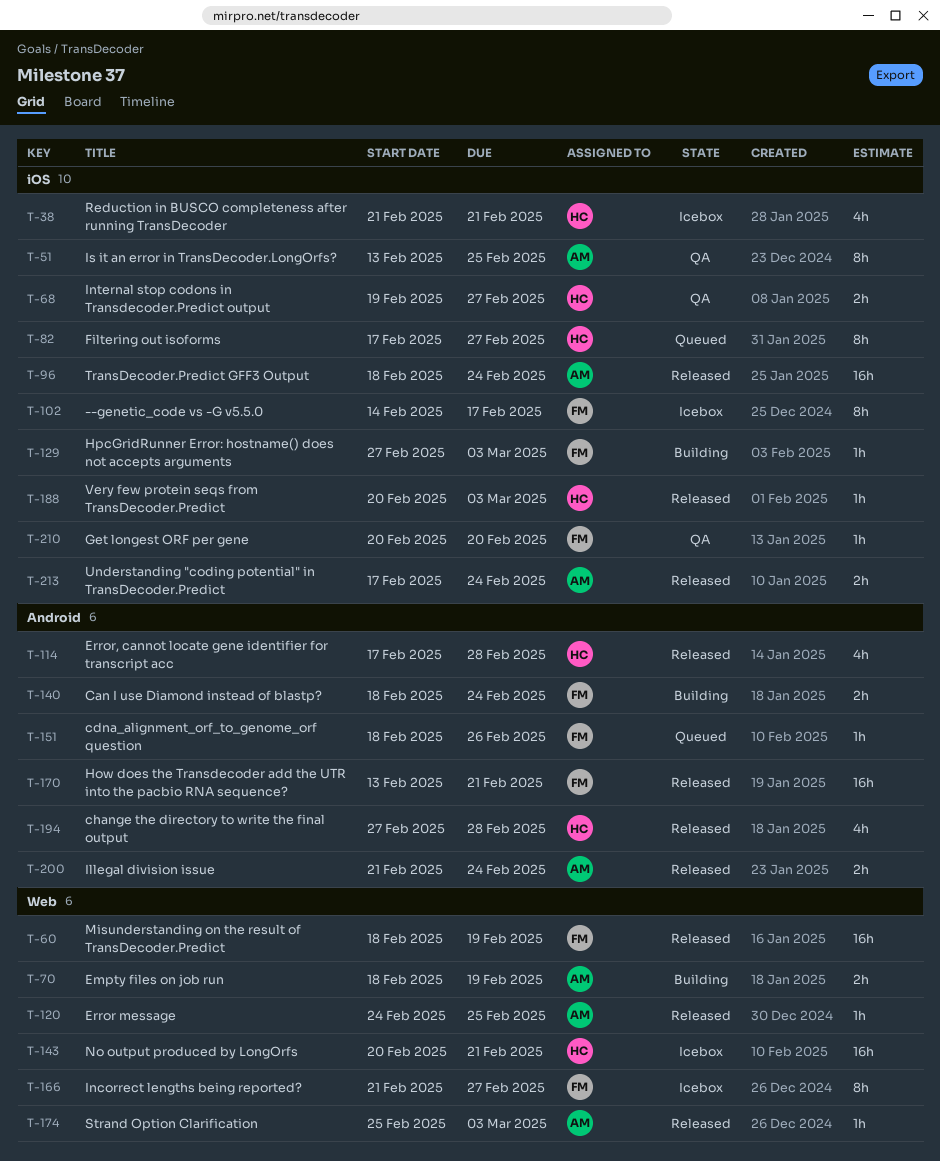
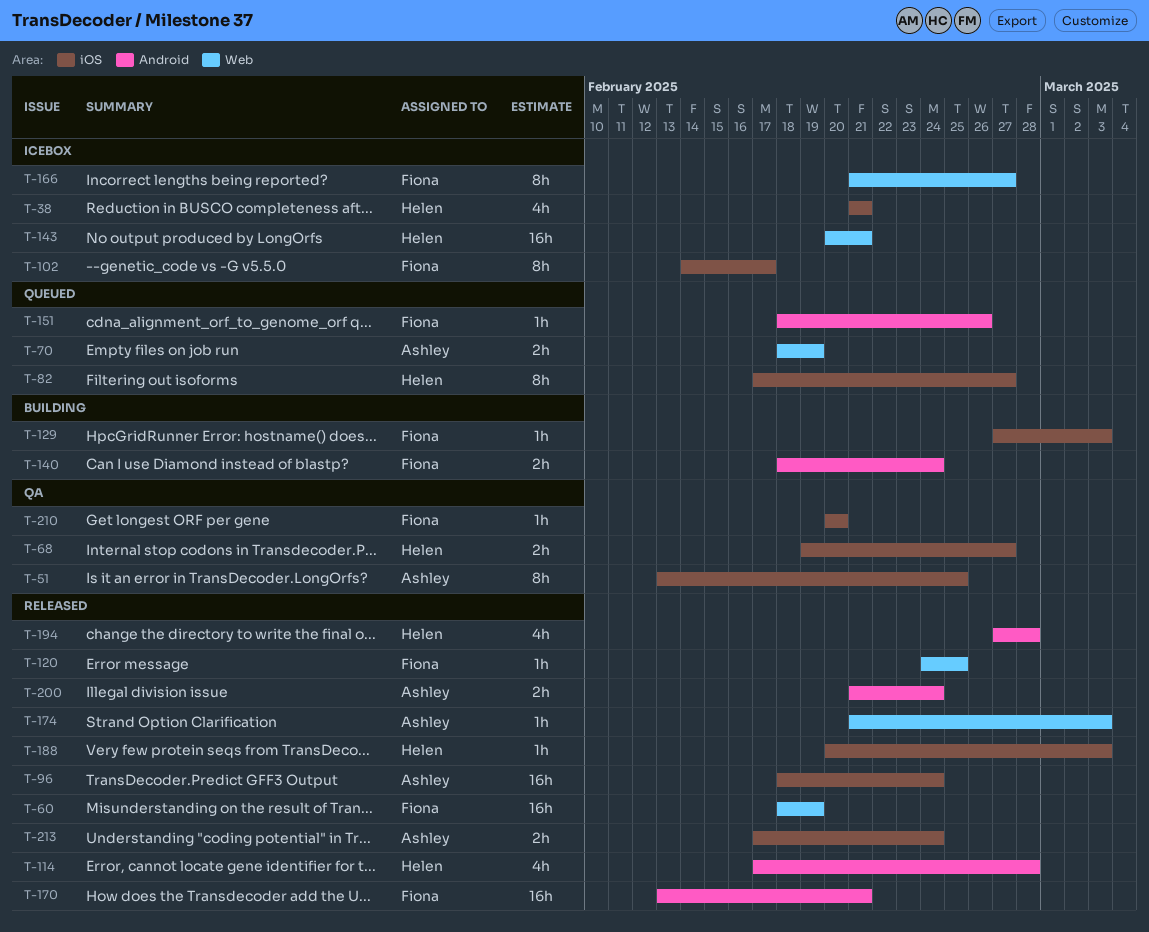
T-70, status: Building -> Queued
T-120, owner: Ashley -> Fiona
T-174, start: Feb 25 -> Feb 21

